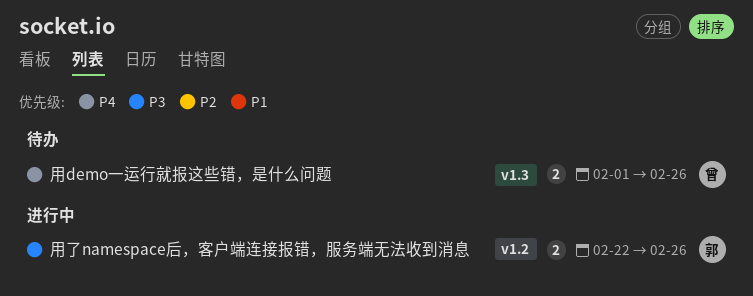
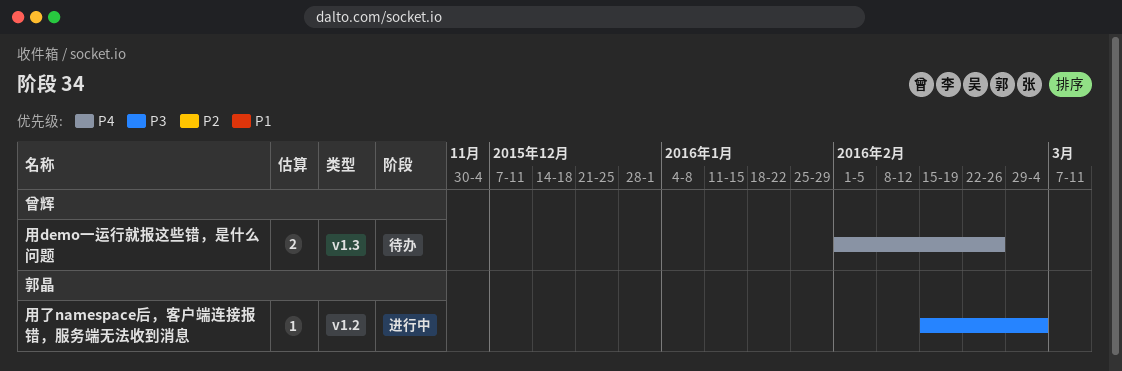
用了namespace后，客户端连接报错，服务端无法收到消息, estimate: 2 -> 1
用了namespace后，客户端连接报错，服务端无法收到消息, start: Feb 22 -> Feb 15
用了namespace后，客户端连接报错，服务端无法收到消息, due: Feb 26 -> Mar 4

